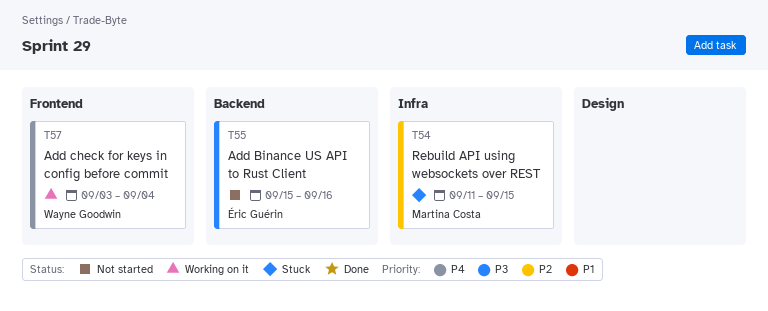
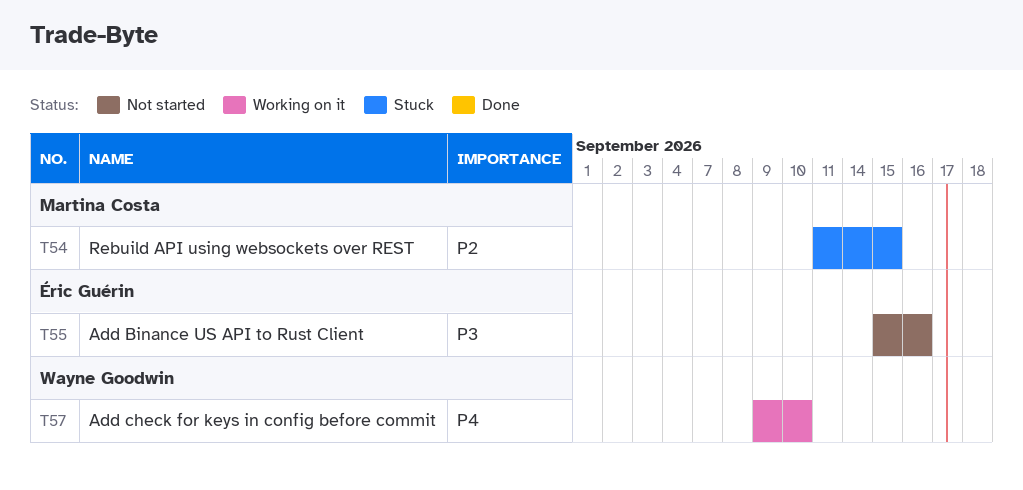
T57, start: Sep 3 -> Sep 9
T57, due: Sep 4 -> Sep 10

